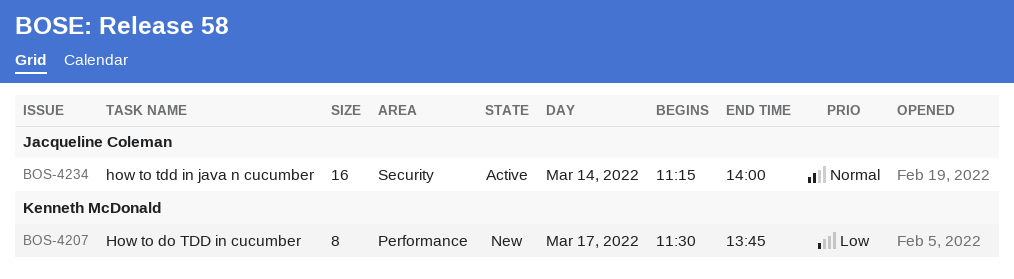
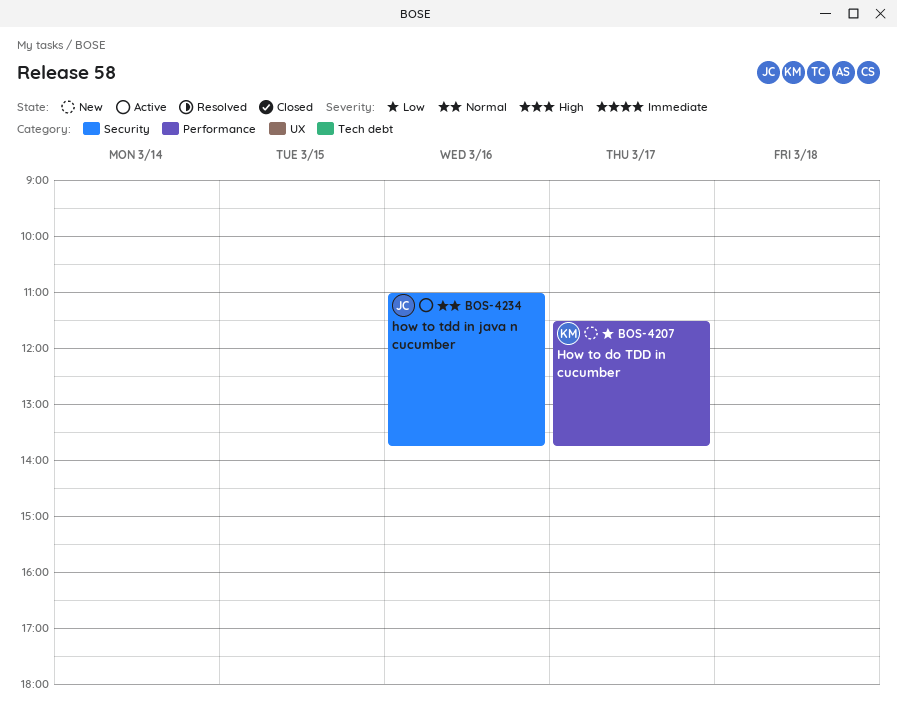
BOS-4234, day: Mar 14 -> Mar 16
BOS-4234, begins: 11:15 -> 11:00
BOS-4234, ends: 14:00 -> 13:45

